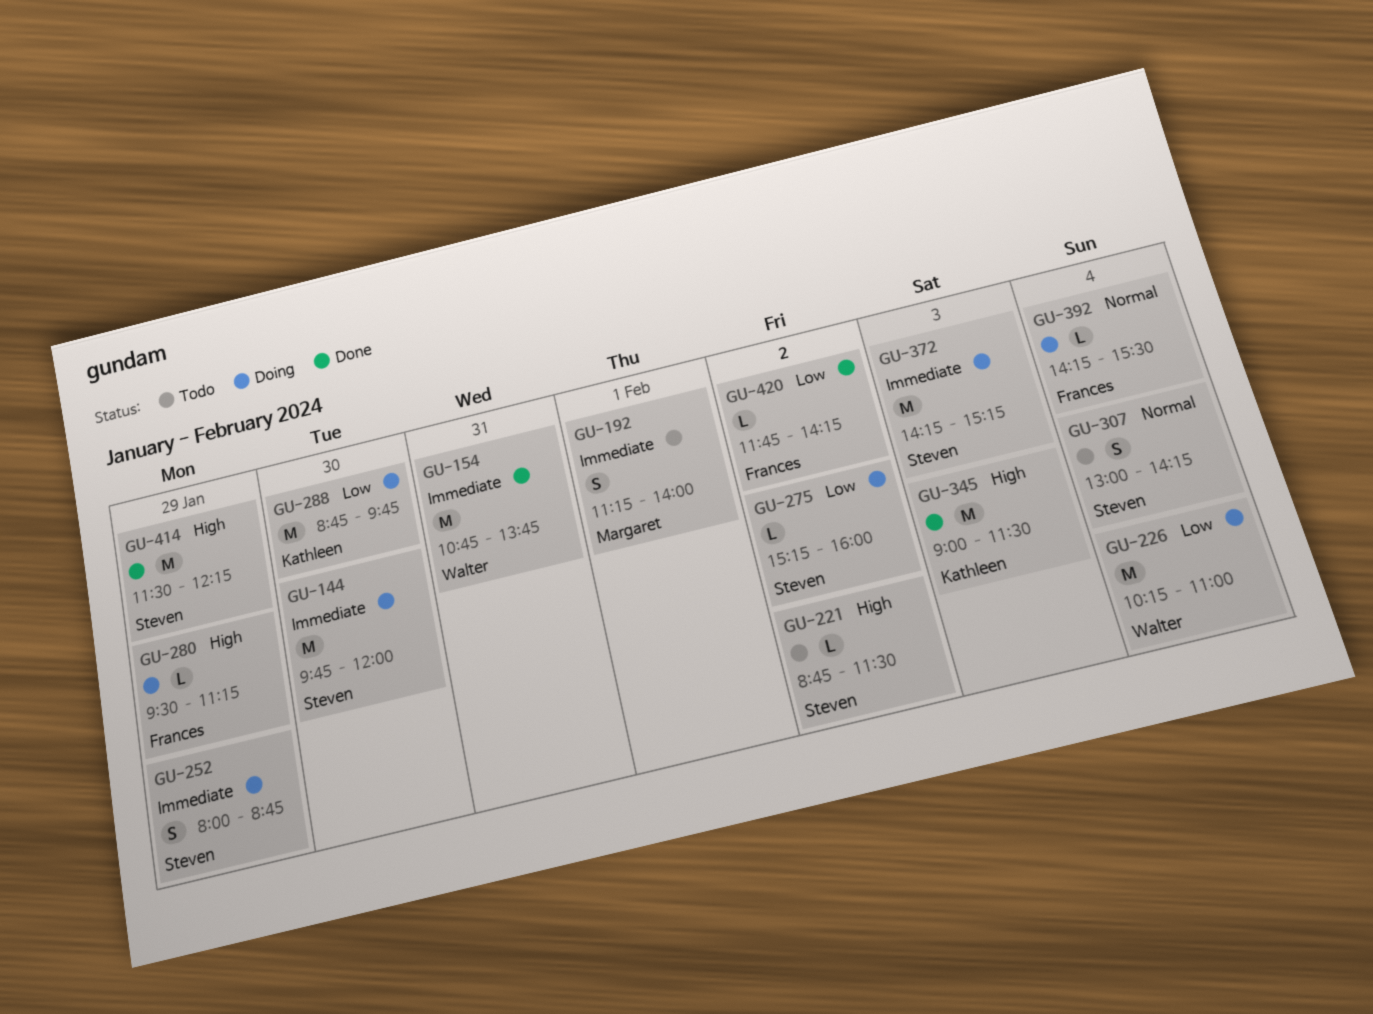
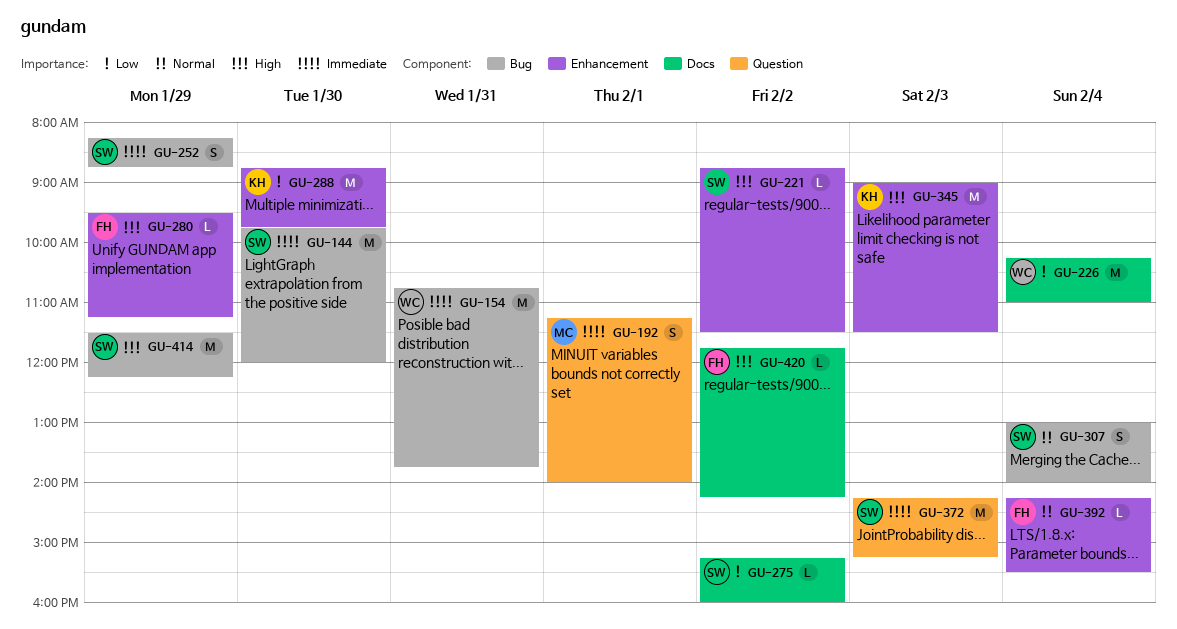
GU-252, begins: 08:00 -> 08:15
GU-307, ends: 14:15 -> 14:00
GU-420, priority: Low -> High

